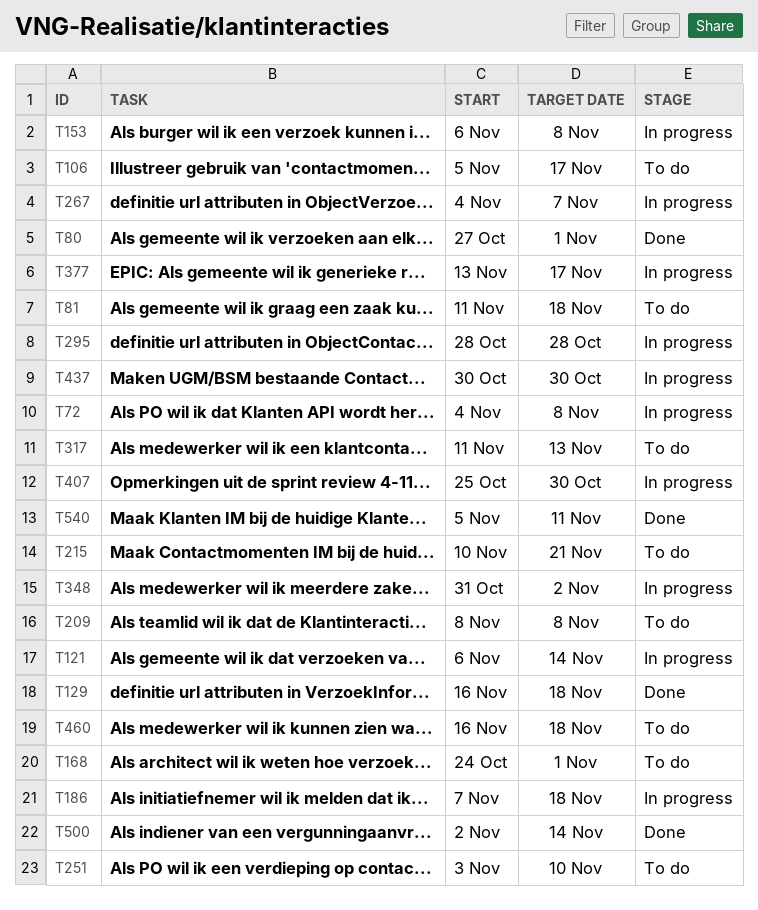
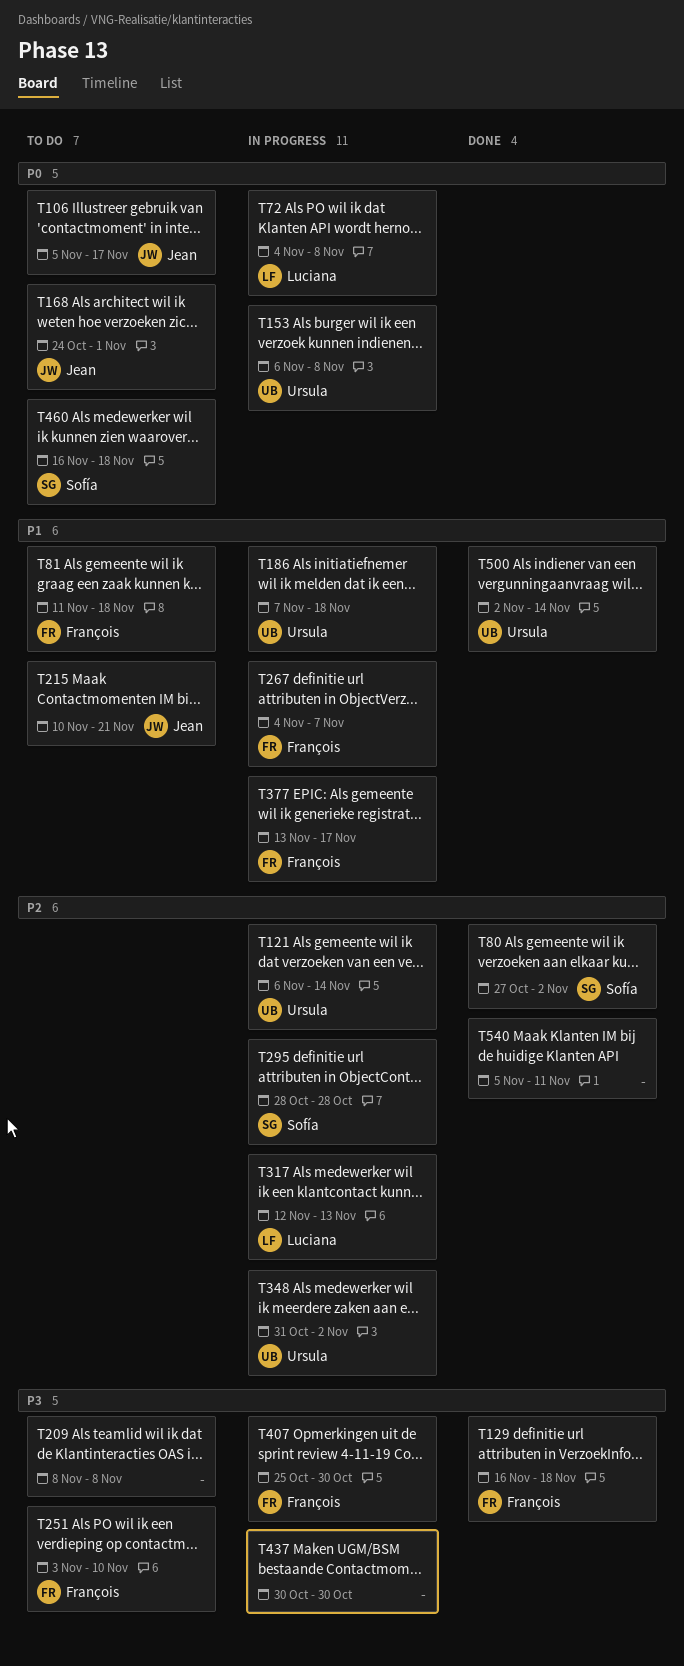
T80, due: Nov 1 -> Nov 2
T317, status: To do -> In progress
T317, start: Nov 11 -> Nov 12

